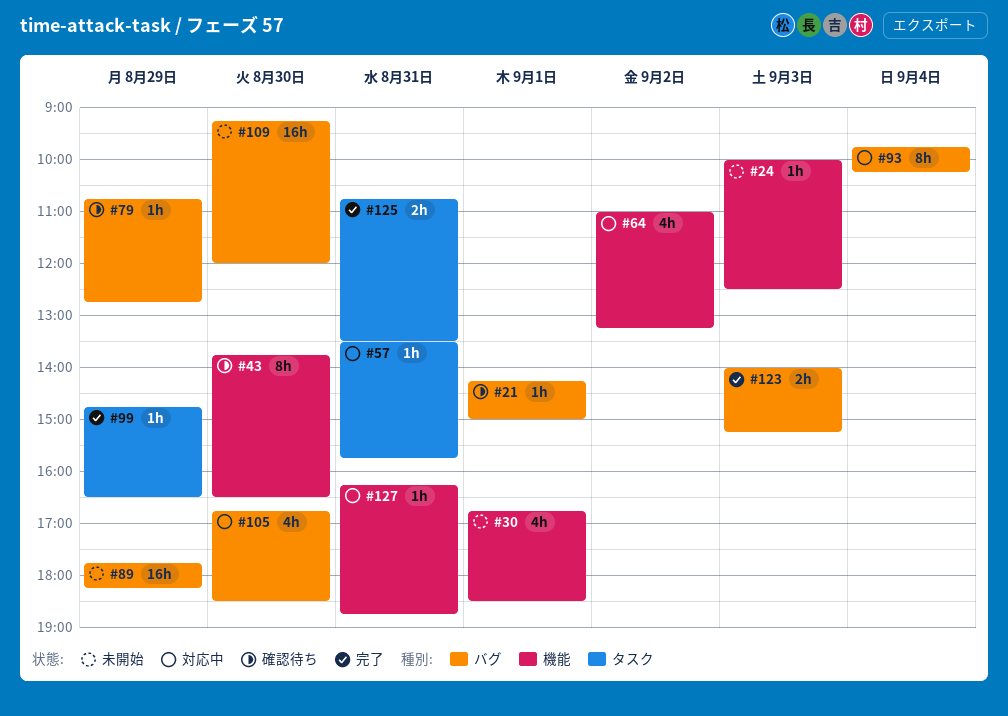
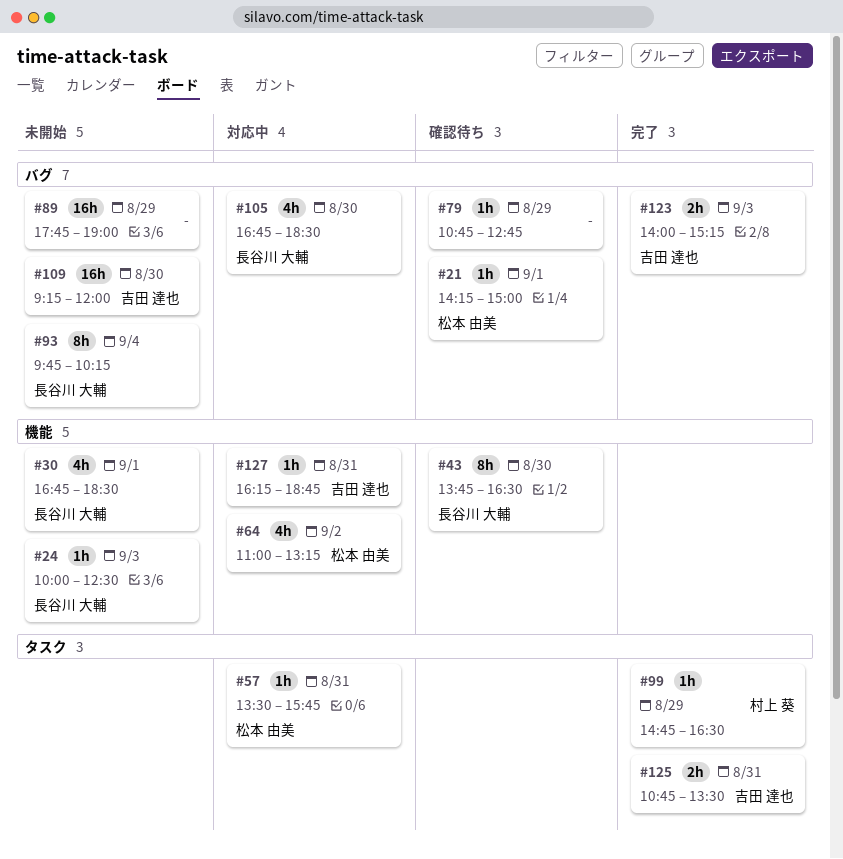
#89, ends: 18:15 -> 19:00
#93, status: 対応中 -> 未開始

